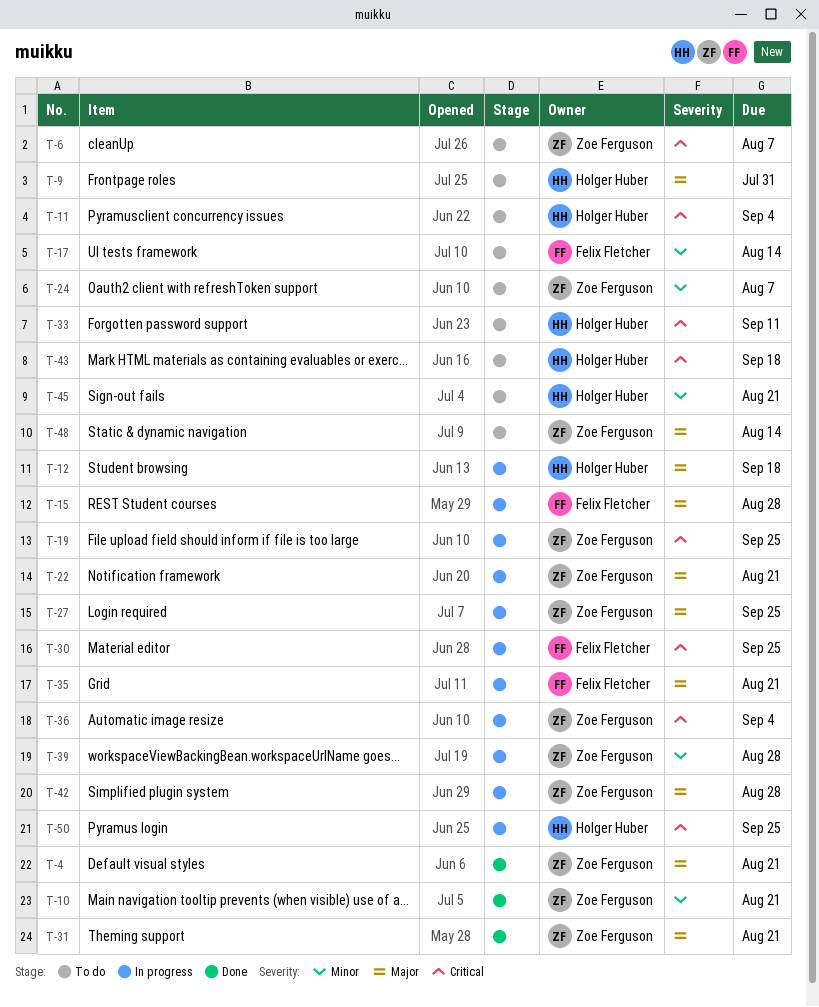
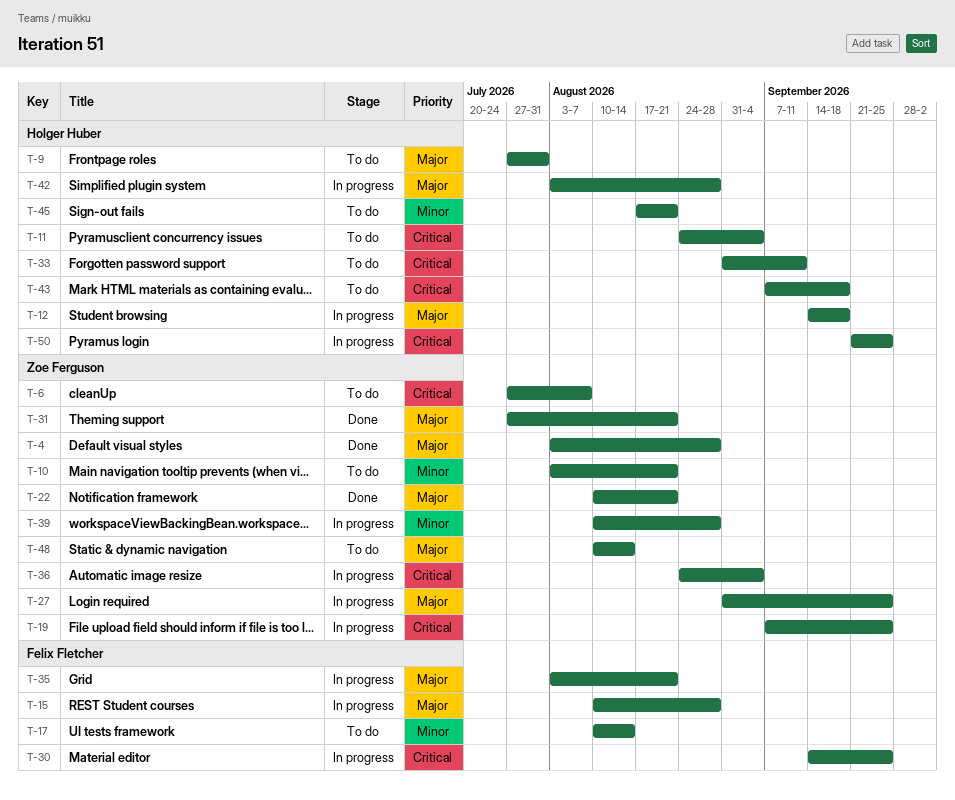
T-4, due: Aug 21 -> Aug 28
T-10, status: Done -> To do
T-22, status: In progress -> Done
T-24: present -> none
T-42, owner: Zoe Ferguson -> Holger Huber

